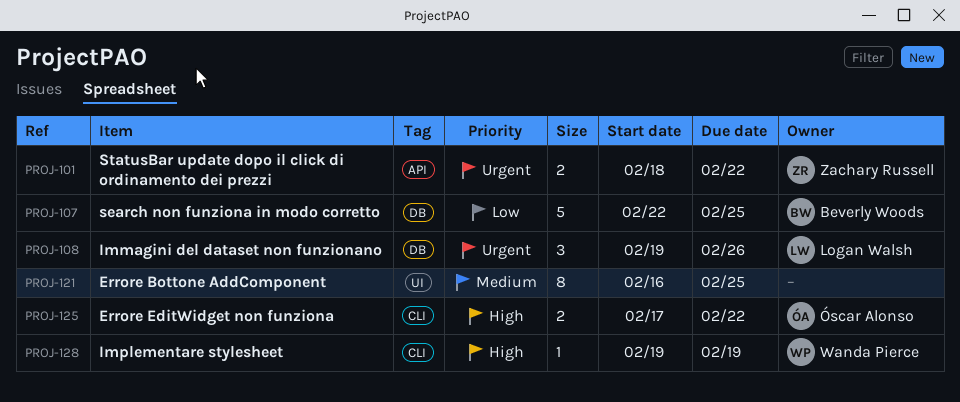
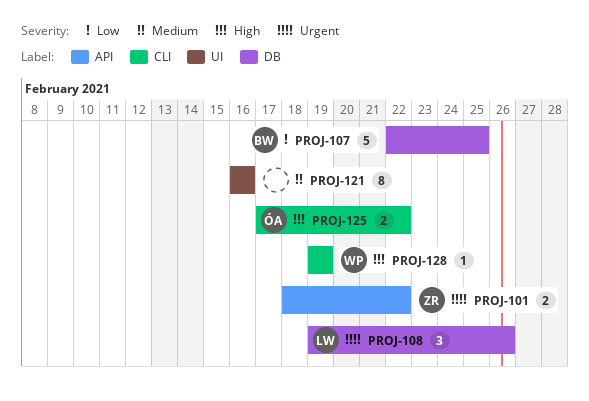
PROJ-121, due: Feb 25 -> Feb 16

